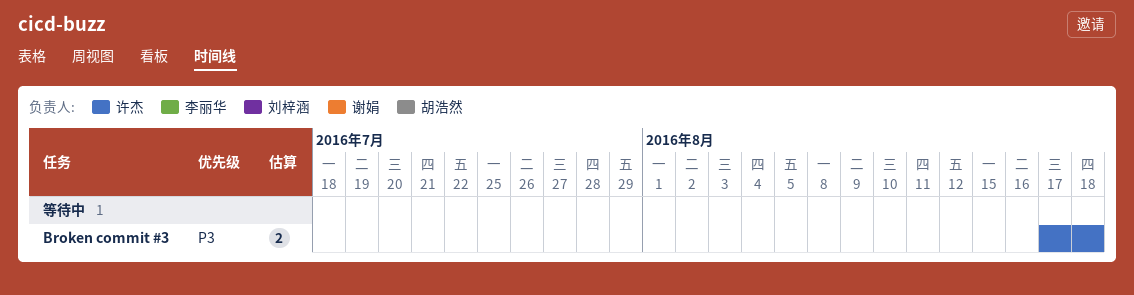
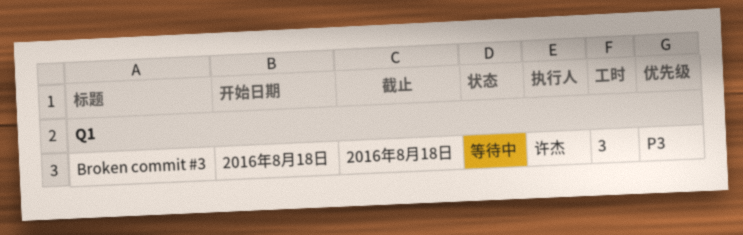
Broken commit #3, estimate: 2 -> 3
Broken commit #3, start: Aug 17 -> Aug 18

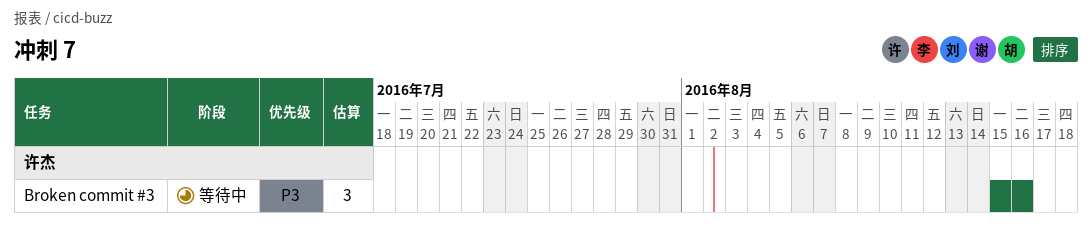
Broken commit #3, start: Aug 18 -> Aug 15
Broken commit #3, due: Aug 18 -> Aug 16

